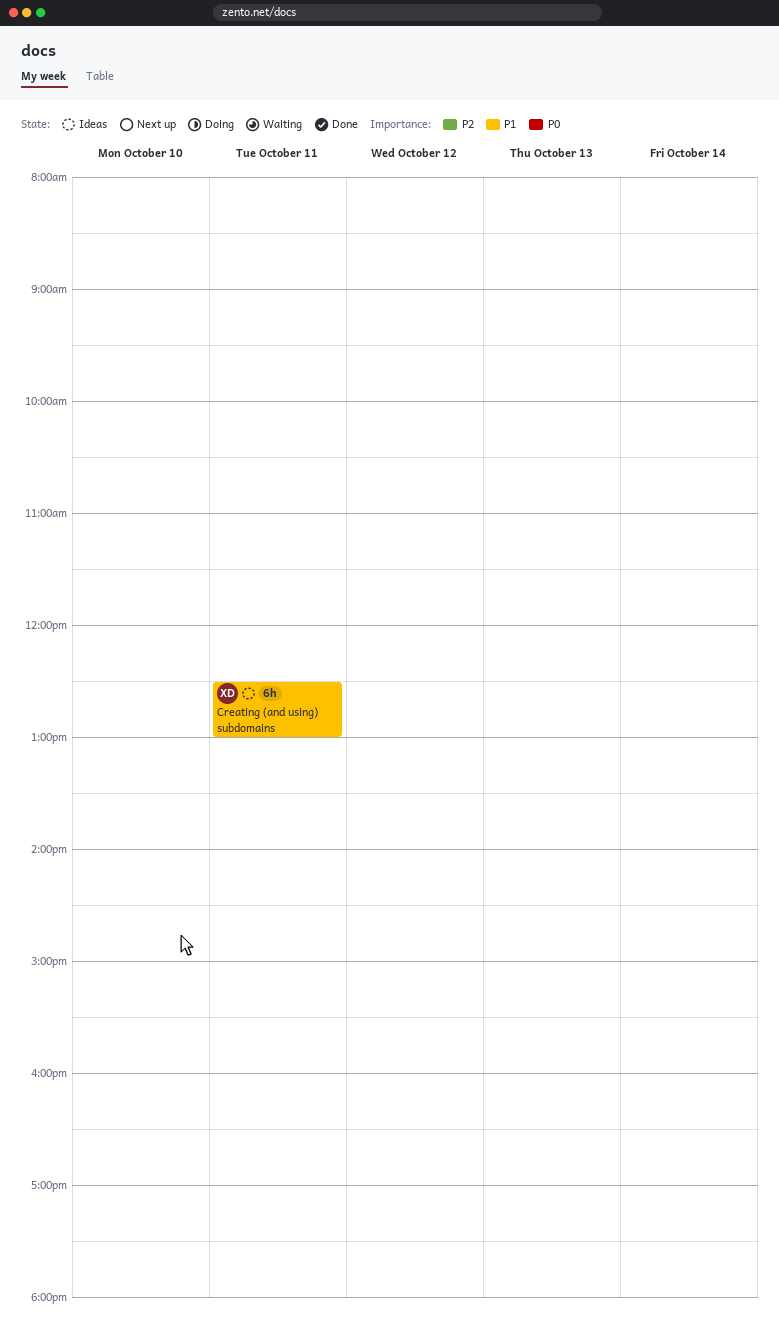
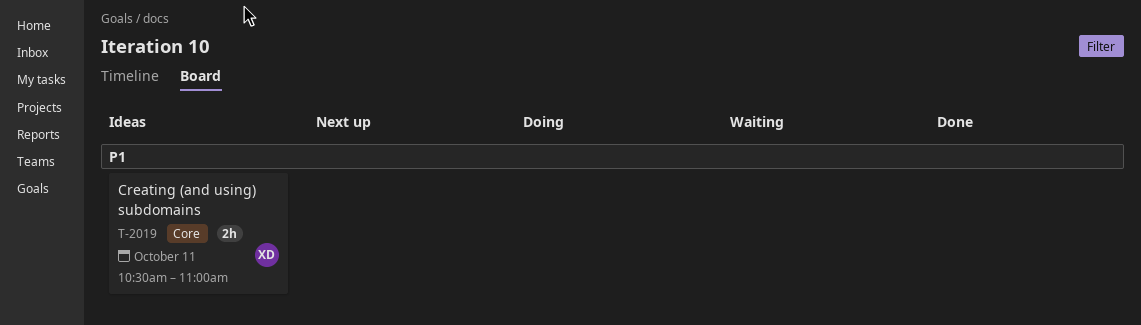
Creating (and using) subdomains, estimate: 6h -> 2h
Creating (and using) subdomains, begins: 12:30 -> 10:30
Creating (and using) subdomains, ends: 13:00 -> 11:00

